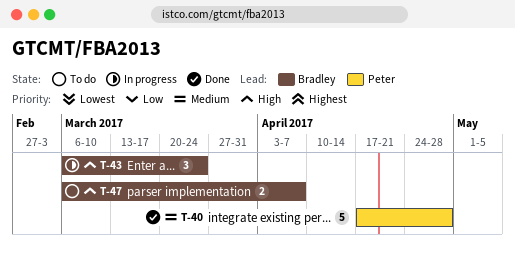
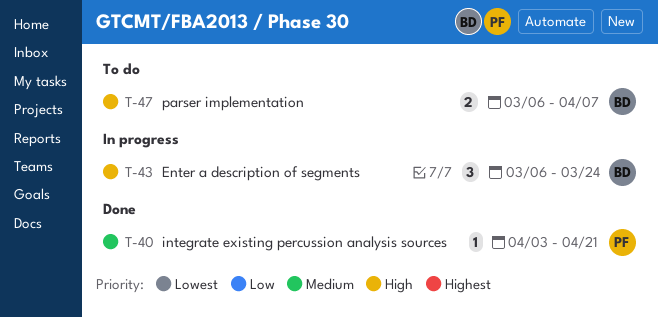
T-40, estimate: 5 -> 1
T-40, start: Apr 17 -> Apr 3
T-40, due: Apr 28 -> Apr 21

